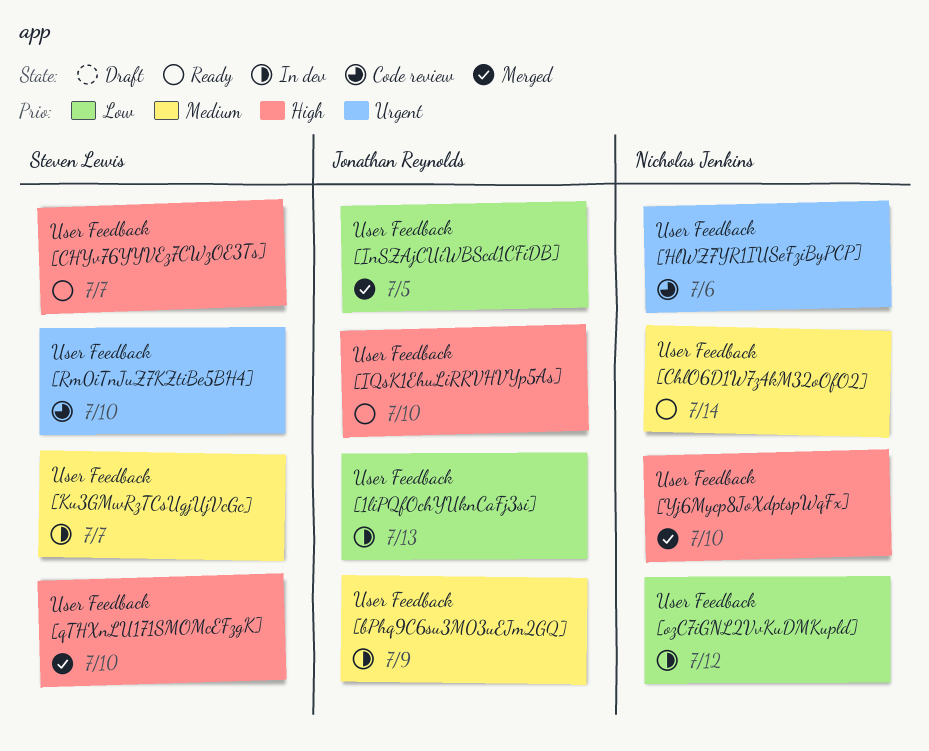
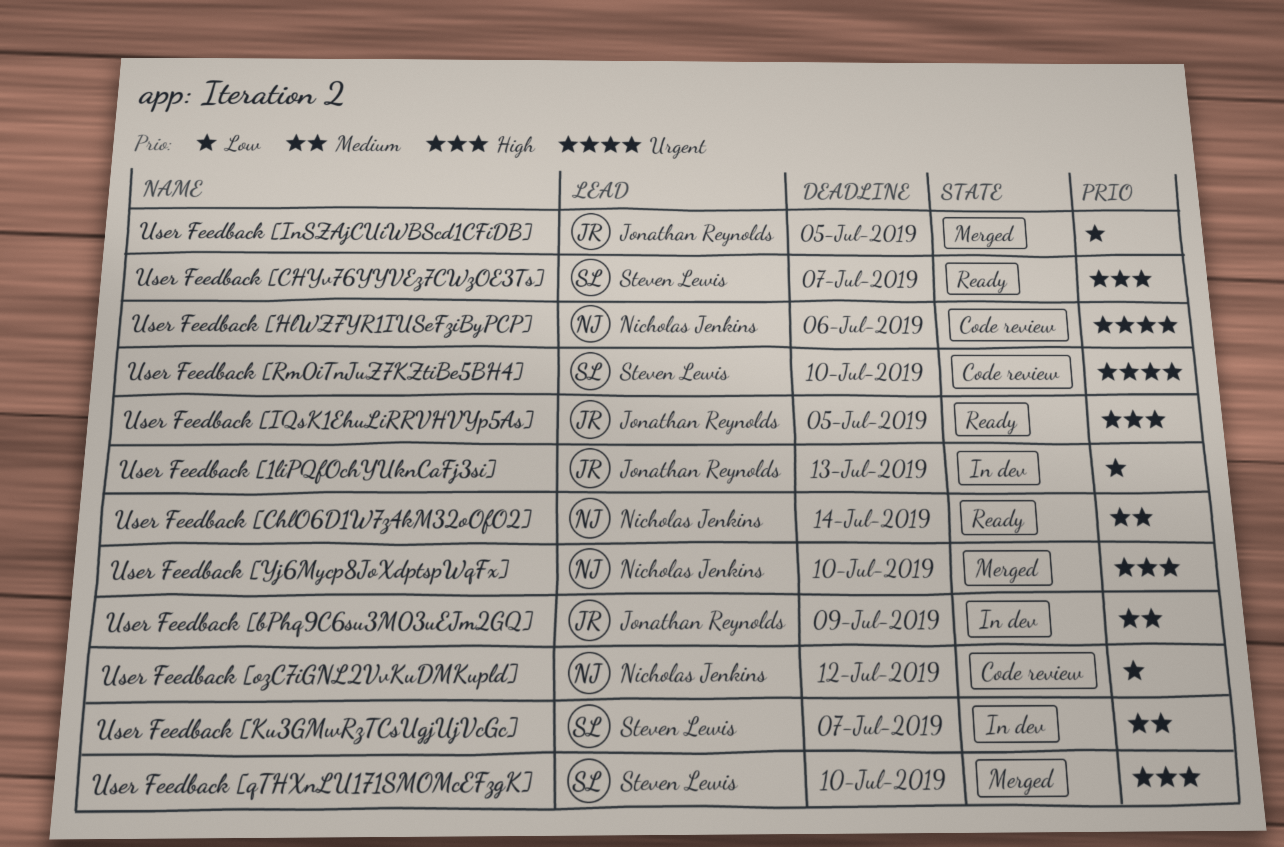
User Feedback [IQsK1EhuLiRRVHVYp5As], due: Jul 10 -> Jul 5
User Feedback [ozC7iGNL2VvKuDMKupld], status: In dev -> Code review

